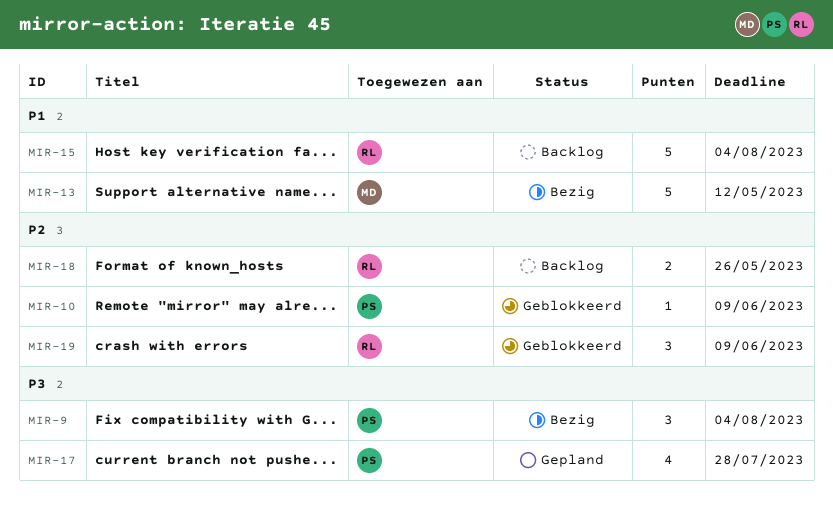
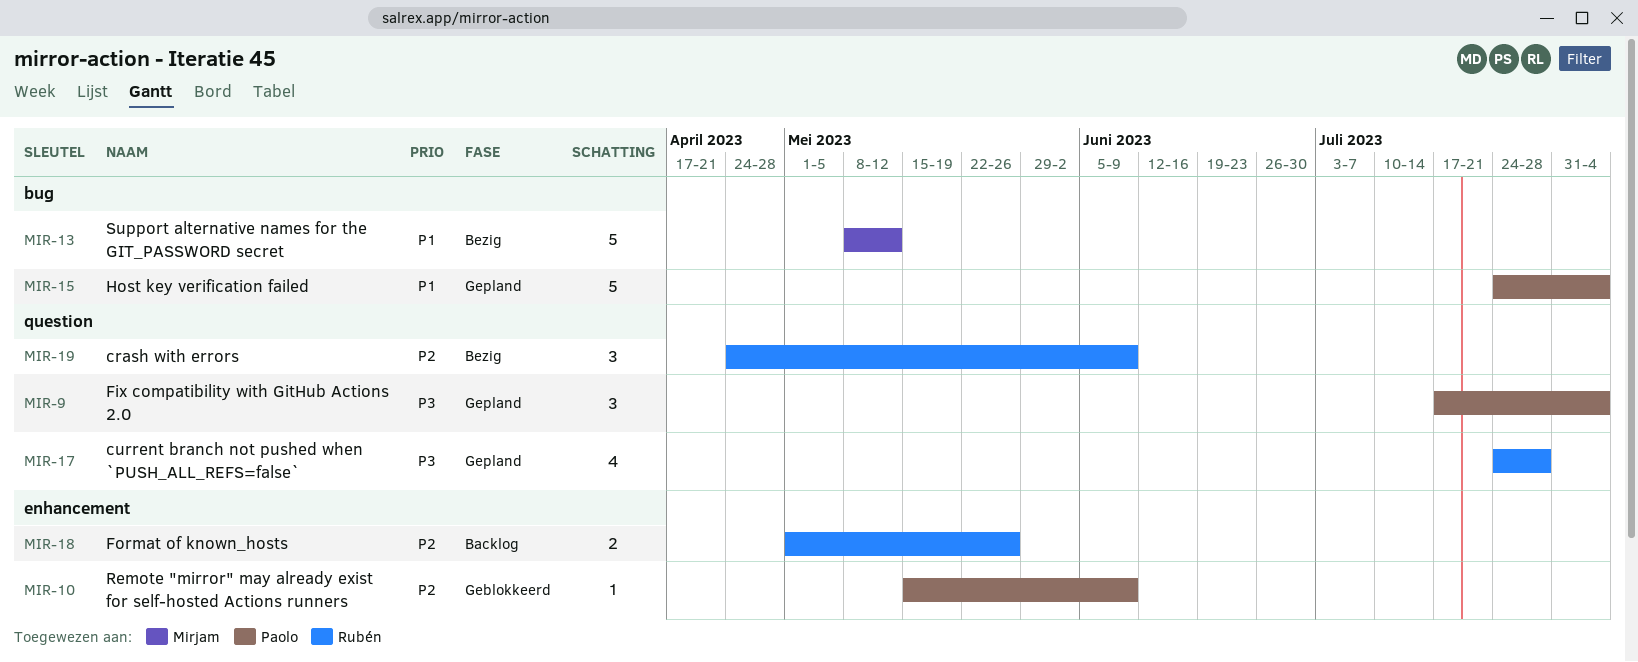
MIR-9, status: Bezig -> Gepland
MIR-15, status: Backlog -> Gepland
MIR-15, owner: Rubén -> Paolo
MIR-17, owner: Paolo -> Rubén
MIR-19, status: Geblokkeerd -> Bezig

